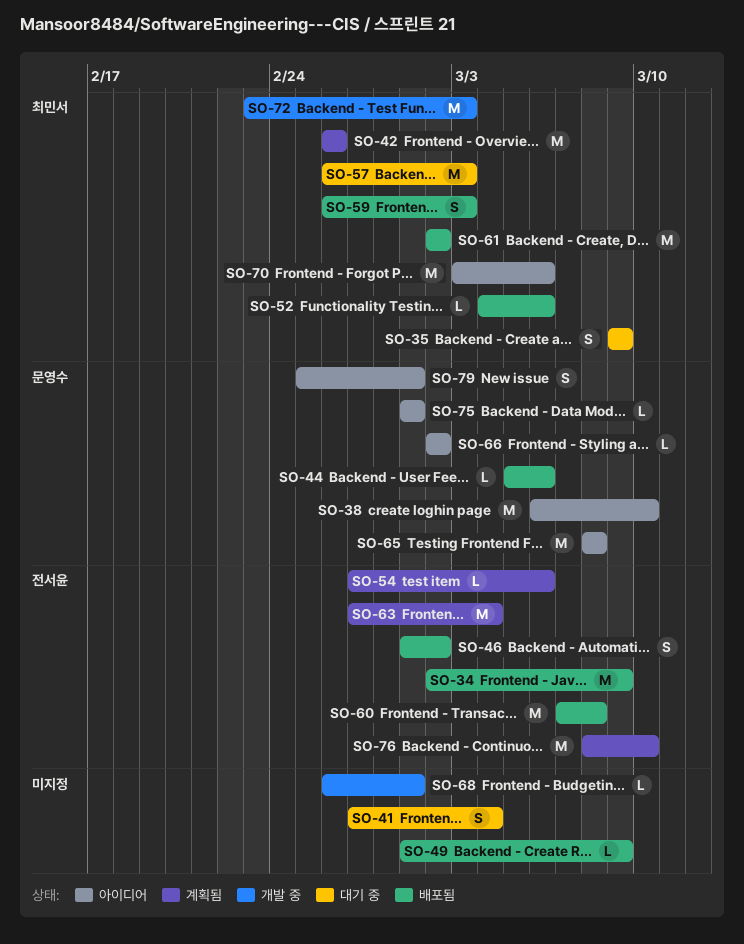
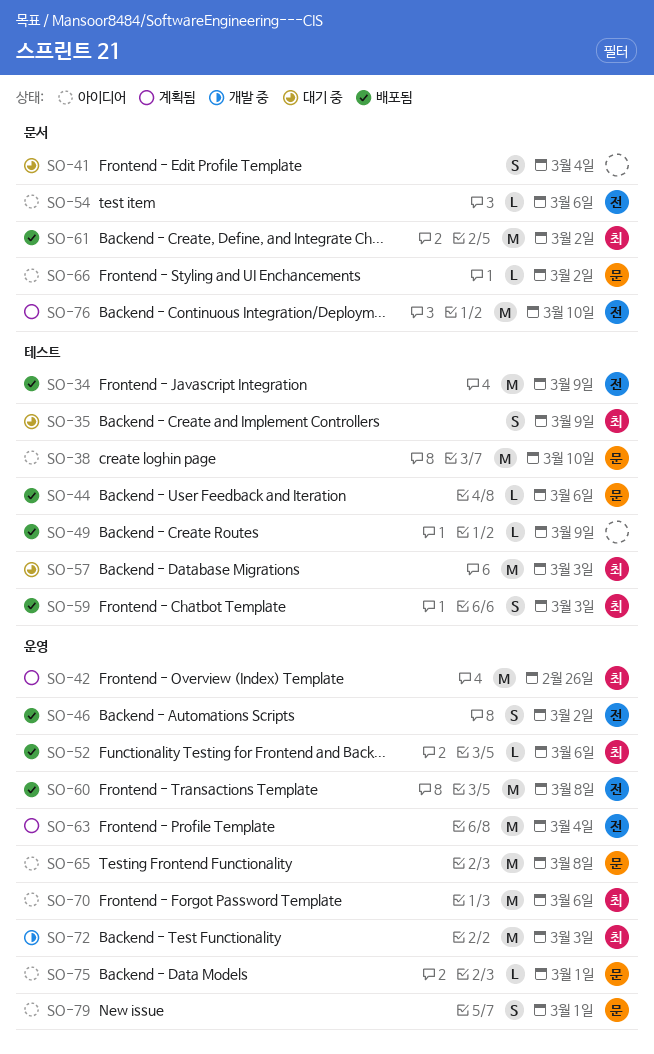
SO-54, status: 계획됨 -> 아이디어
SO-68: present -> none

